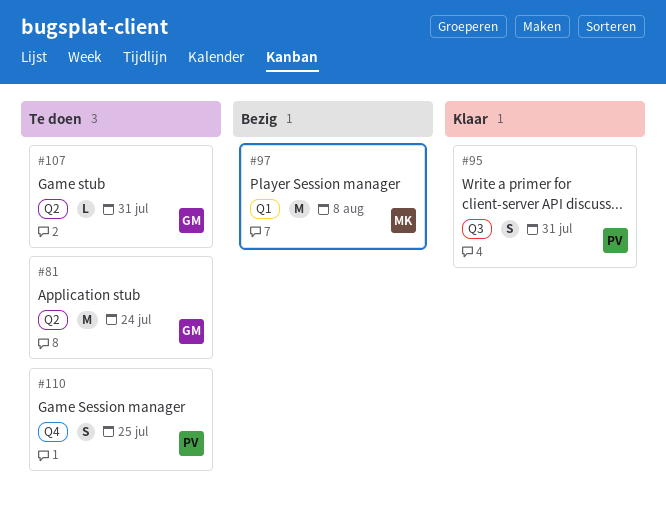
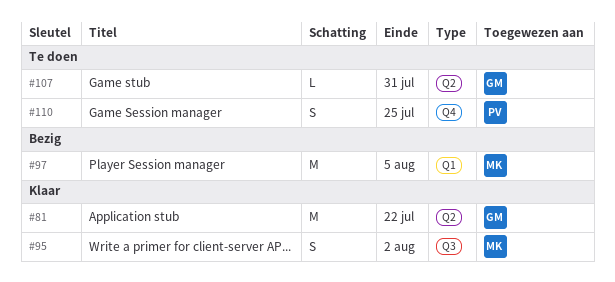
#81, status: Te doen -> Klaar
#81, due: Jul 24 -> Jul 22
#95, owner: PV -> MK
#95, due: Jul 31 -> Aug 2
#97, due: Aug 8 -> Aug 5

